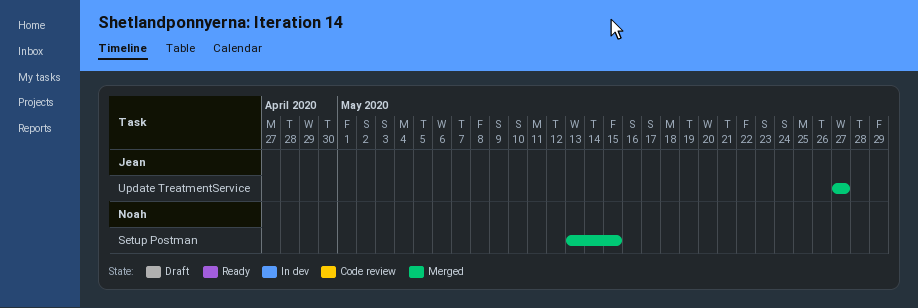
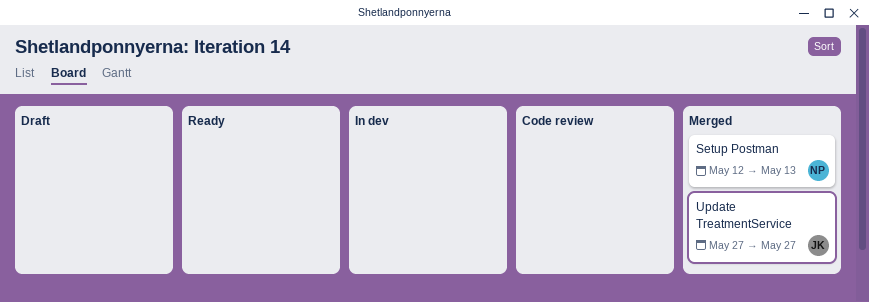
Setup Postman, start: May 13 -> May 12
Setup Postman, due: May 15 -> May 13

